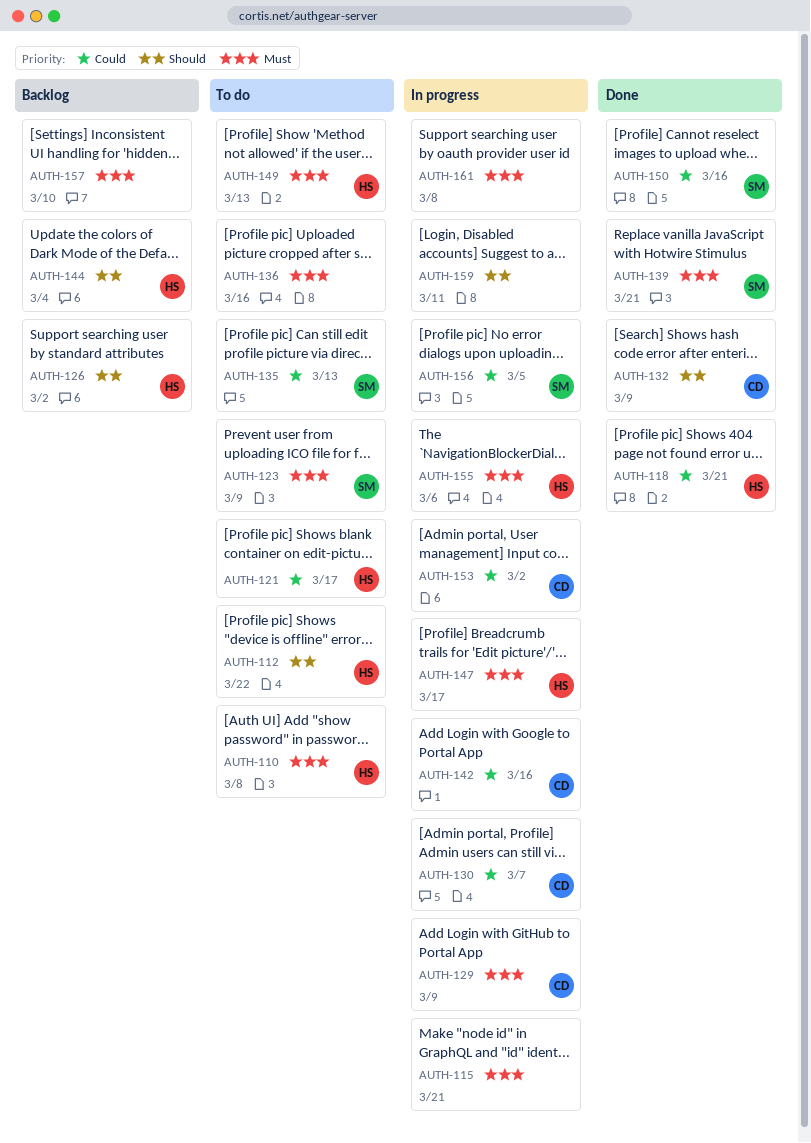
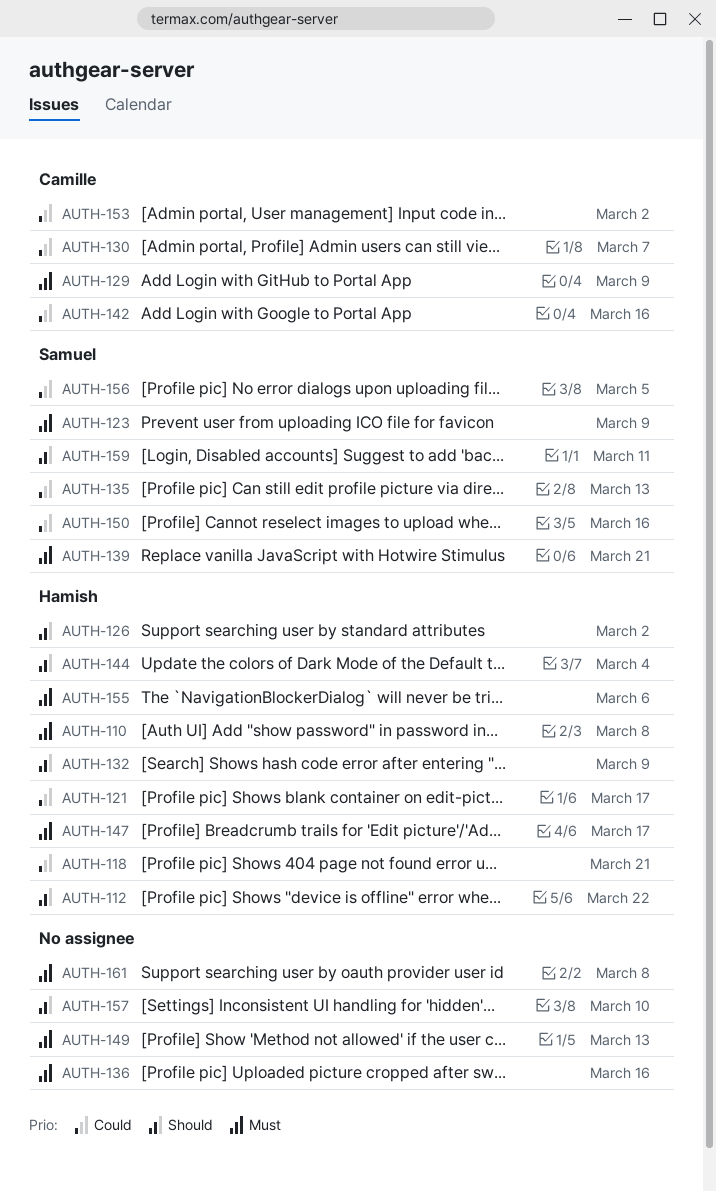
AUTH-115: present -> none
AUTH-132, owner: Camille -> Hamish
AUTH-149, owner: Hamish -> none
AUTH-157, priority: Must -> Should
AUTH-159, owner: none -> Samuel

